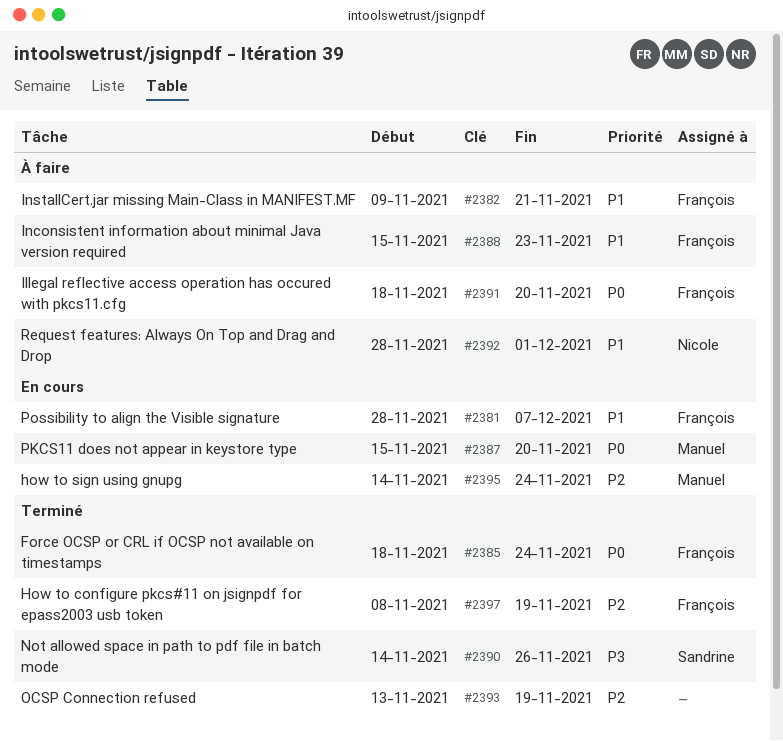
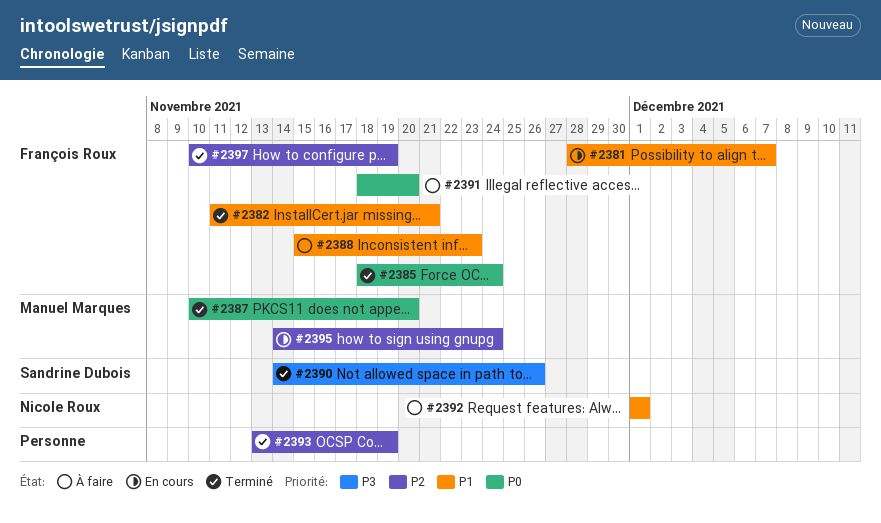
#2382, status: À faire -> Terminé
#2382, start: Nov 9 -> Nov 11
#2387, status: En cours -> Terminé
#2387, start: Nov 15 -> Nov 10
#2392, start: Nov 28 -> Dec 1
#2397, start: Nov 8 -> Nov 10

